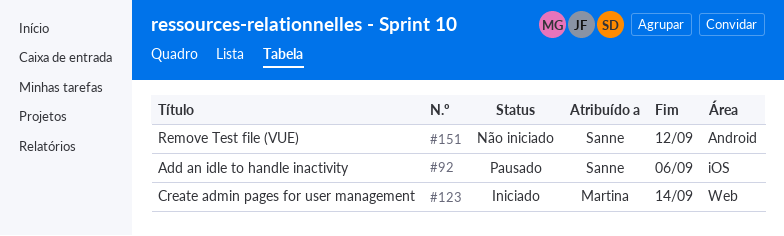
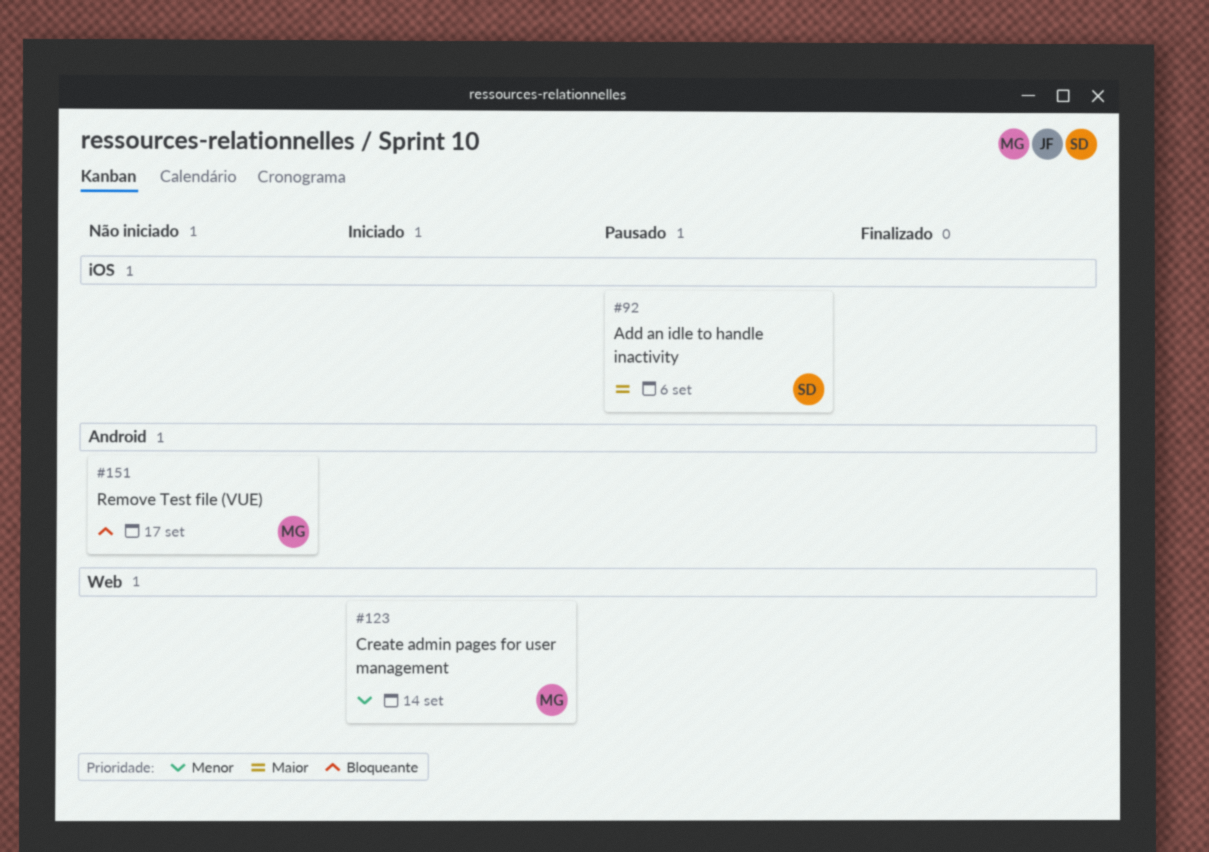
#151, owner: Sanne -> Martina
#151, due: Sep 12 -> Sep 17

